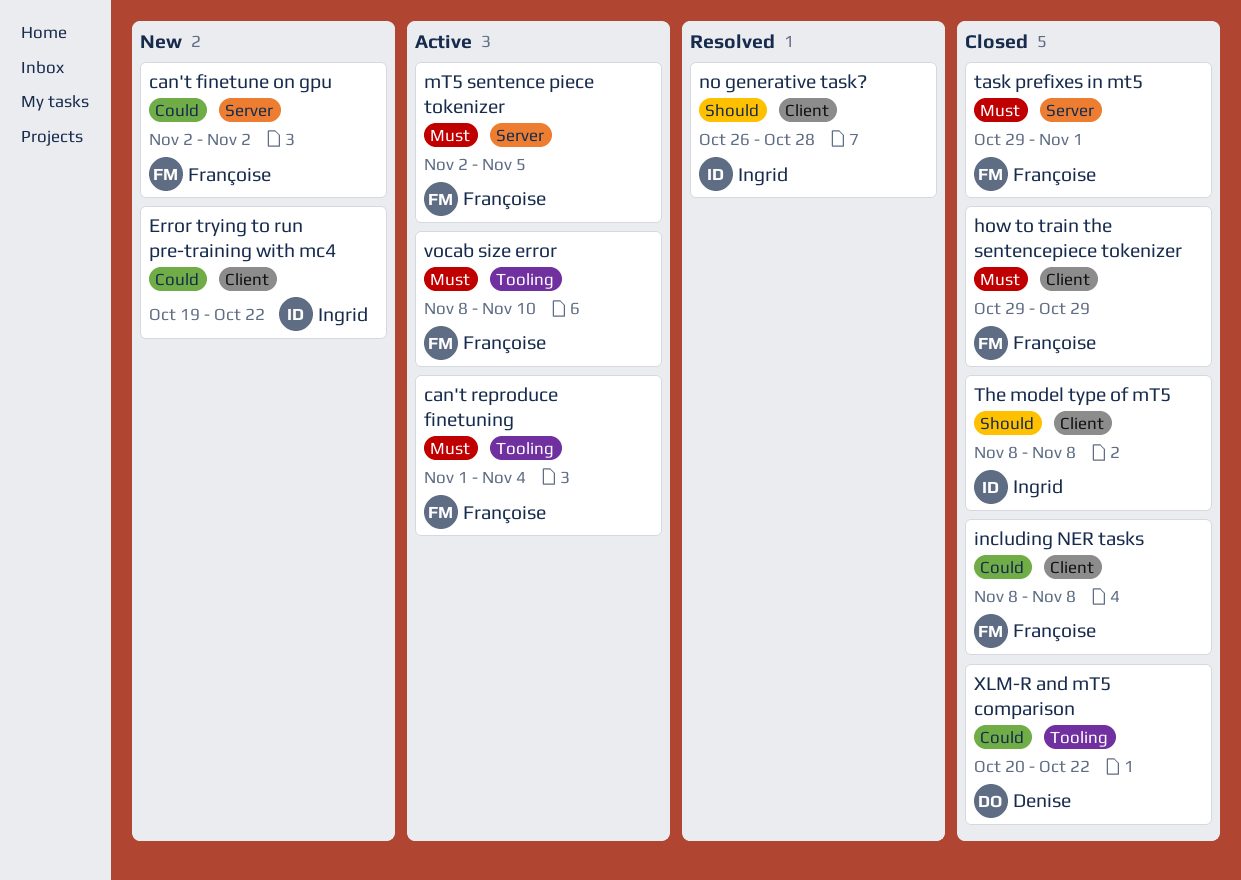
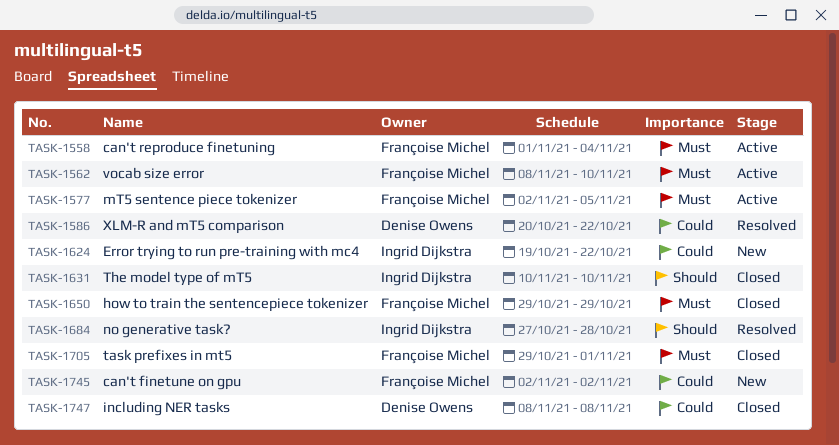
including NER tasks, owner: Françoise Michel -> Denise Owens
no generative task?, start: Oct 26 -> Oct 27
The model type of mT5, start: Nov 8 -> Nov 10
The model type of mT5, due: Nov 8 -> Nov 10
XLM-R and mT5 comparison, status: Closed -> Resolved

